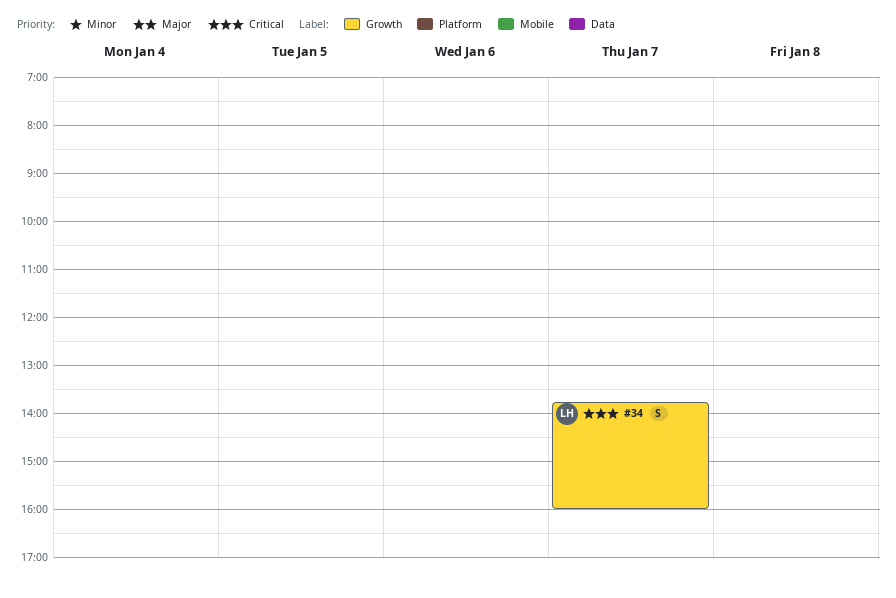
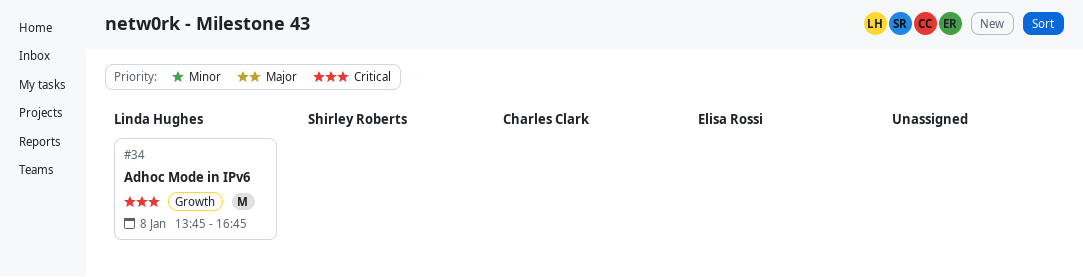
#34, estimate: S -> M
#34, day: Jan 7 -> Jan 8
#34, ends: 16:00 -> 16:45

